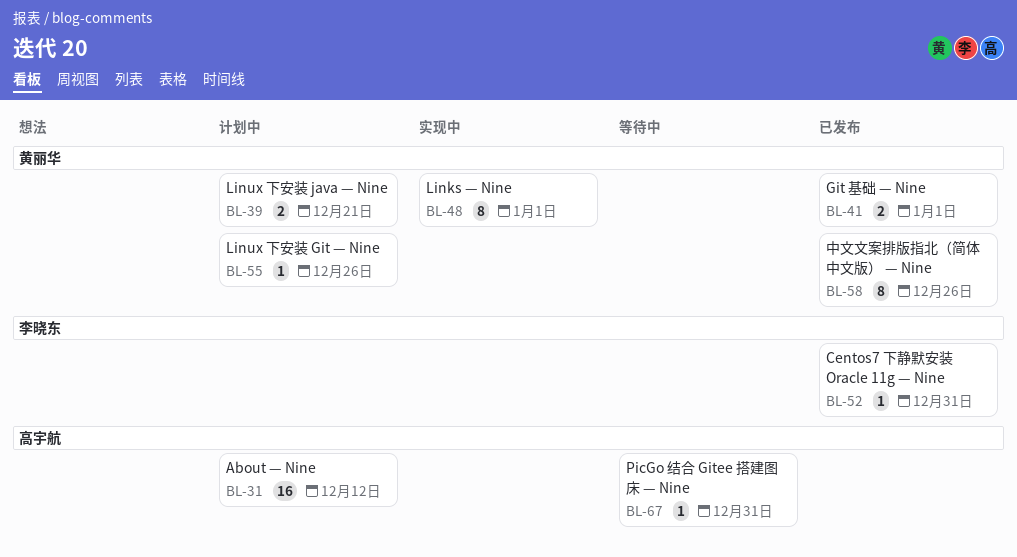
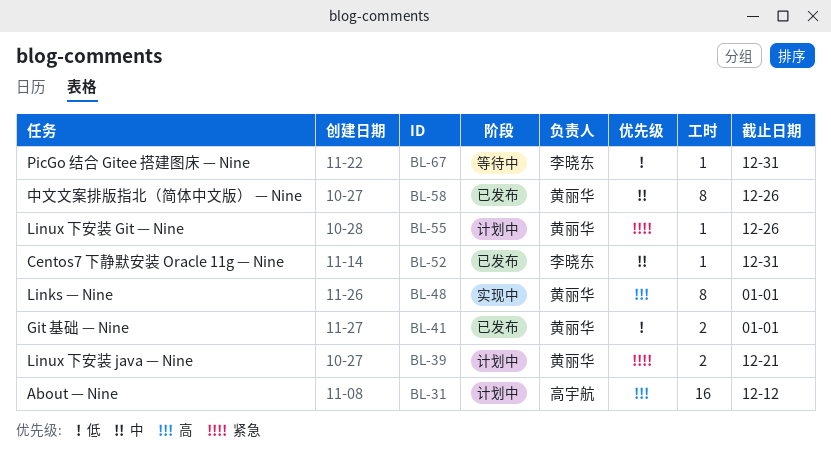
BL-67, owner: 高宇航 -> 李晓东

